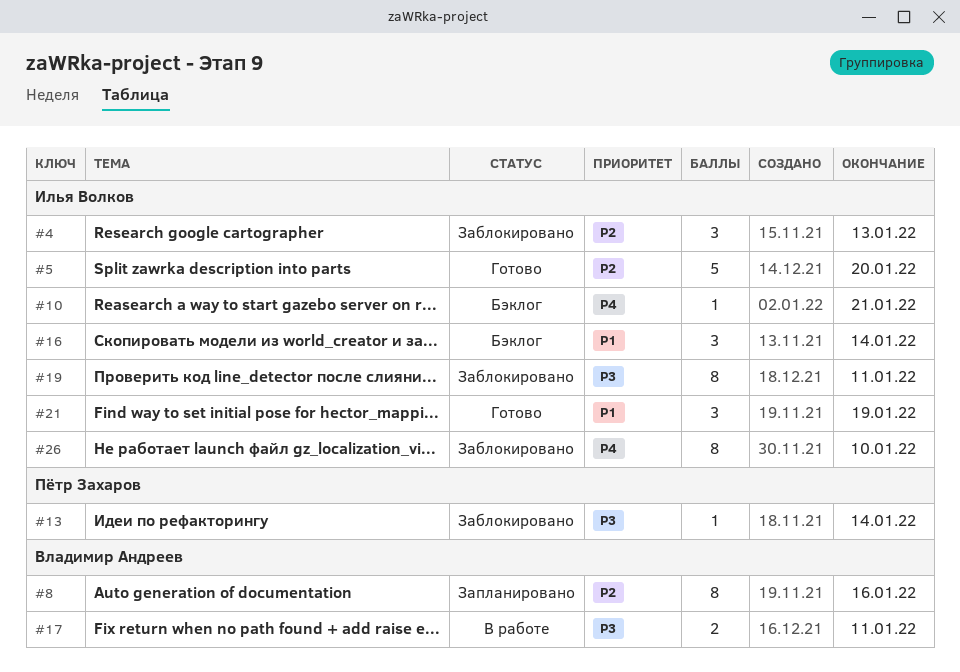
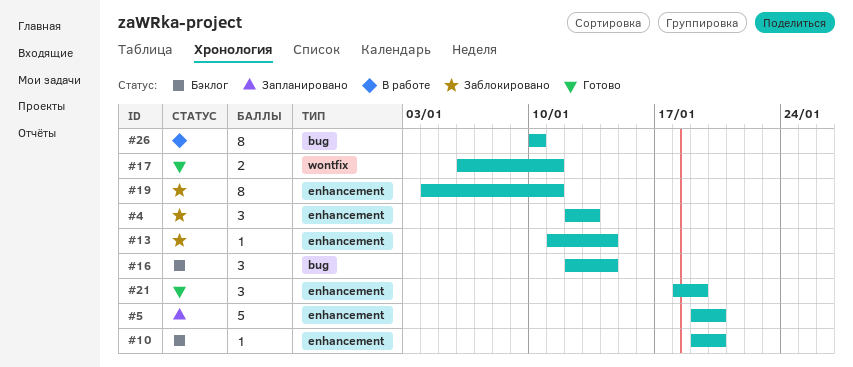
#5, status: Готово -> Запланировано
#8: present -> none
#10, due: Jan 21 -> Jan 20
#17, status: В работе -> Готово
#26, status: Заблокировано -> В работе

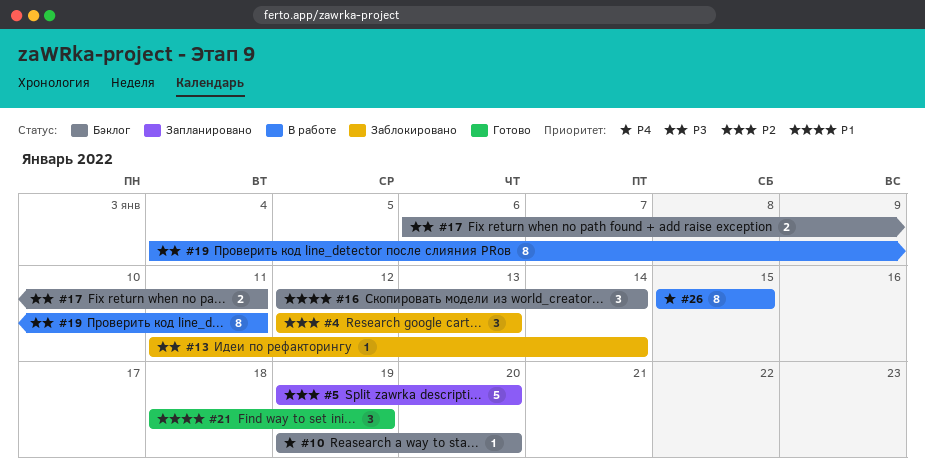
#17, status: Готово -> Бэклог
#19, status: Заблокировано -> В работе
#26, start: Jan 10 -> Jan 15
#26, due: Jan 10 -> Jan 15

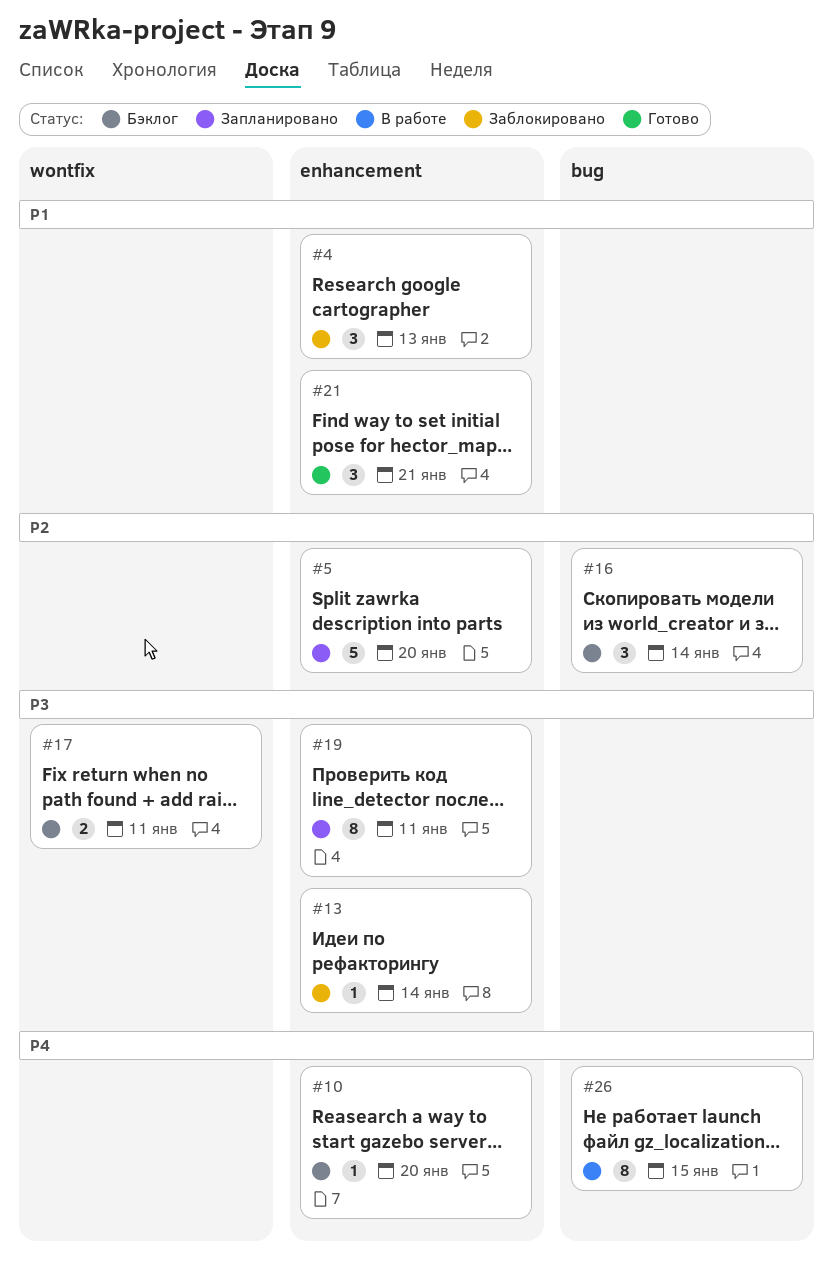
#4, priority: P2 -> P1
#16, priority: P1 -> P2
#19, status: В работе -> Запланировано
#21, due: Jan 19 -> Jan 21

